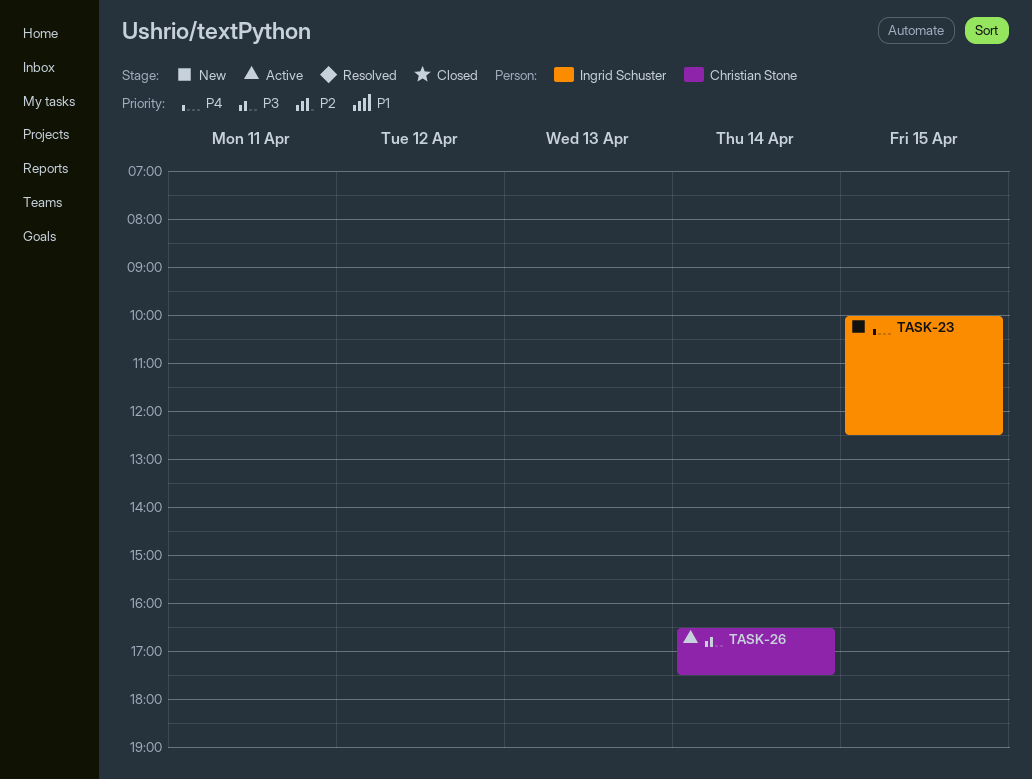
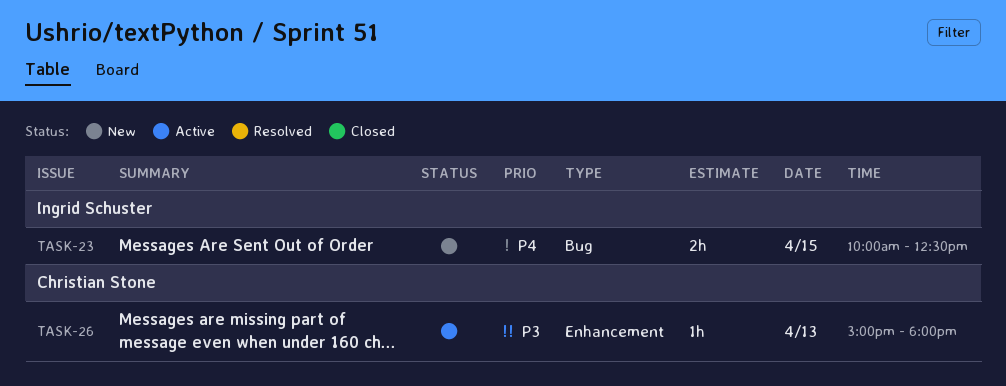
TASK-26, day: Apr 14 -> Apr 13
TASK-26, begins: 16:30 -> 15:00
TASK-26, ends: 17:30 -> 18:00

